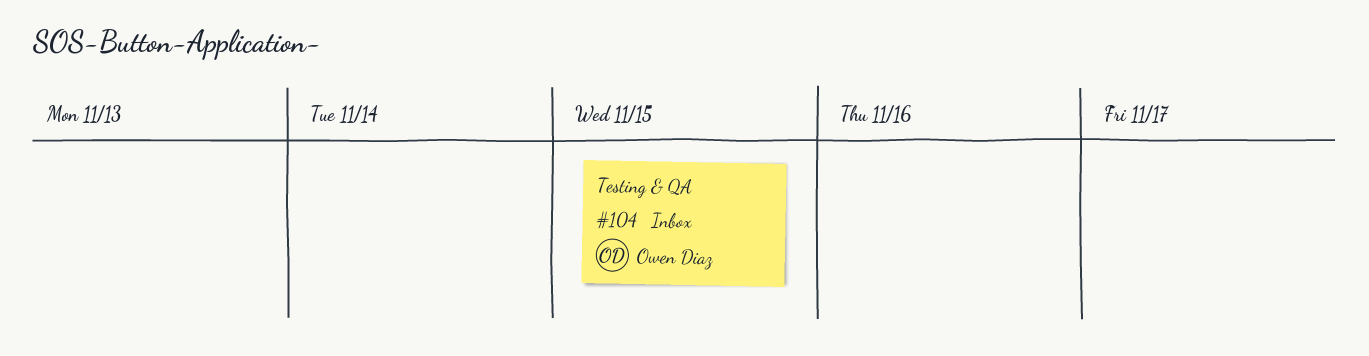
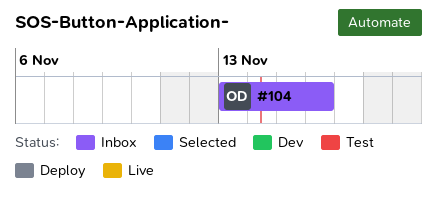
#104, due: Nov 15 -> Nov 16

